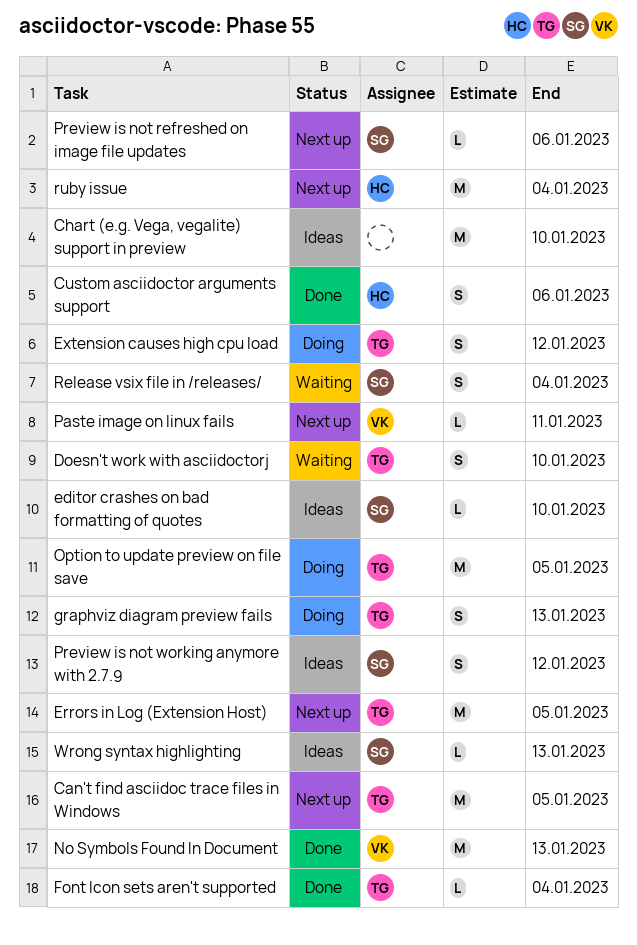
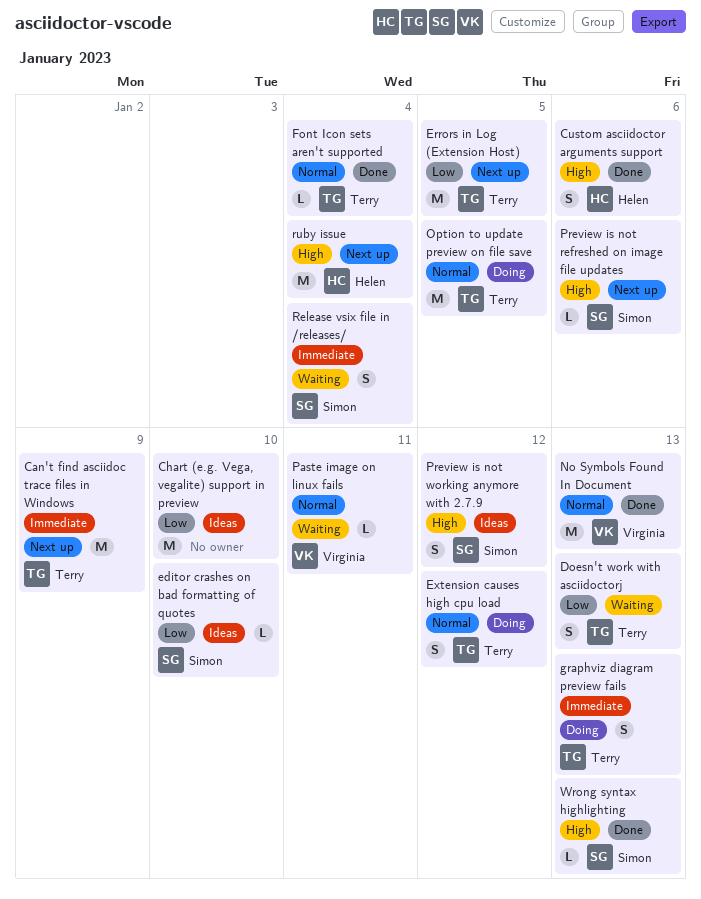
Can't find asciidoc trace files in Windows, due: Jan 5 -> Jan 9
Doesn't work with asciidoctorj, due: Jan 10 -> Jan 13
Paste image on linux fails, status: Next up -> Waiting
Wrong syntax highlighting, status: Ideas -> Done

